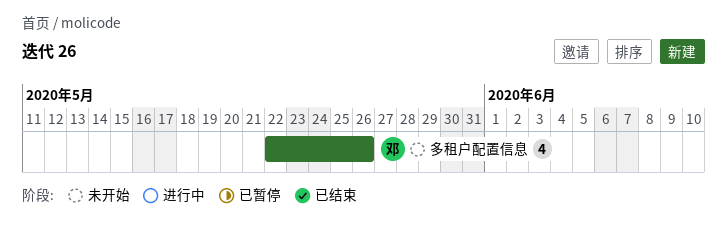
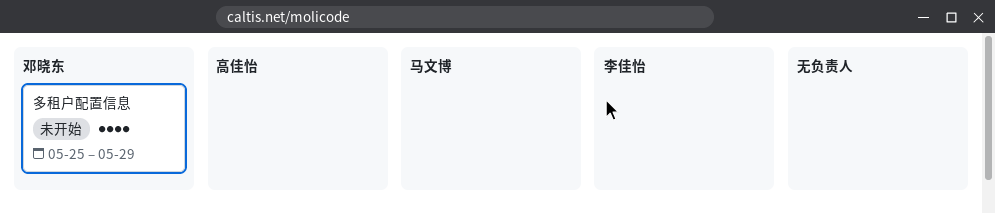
多租户配置信息, start: May 22 -> May 25
多租户配置信息, due: May 26 -> May 29

